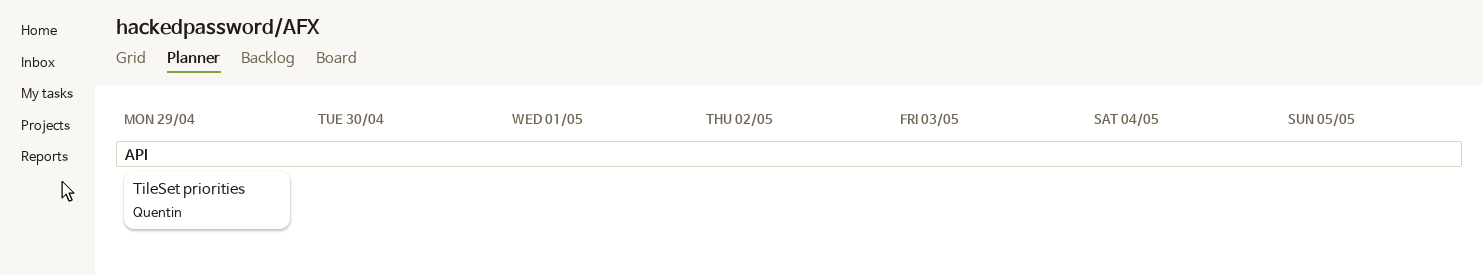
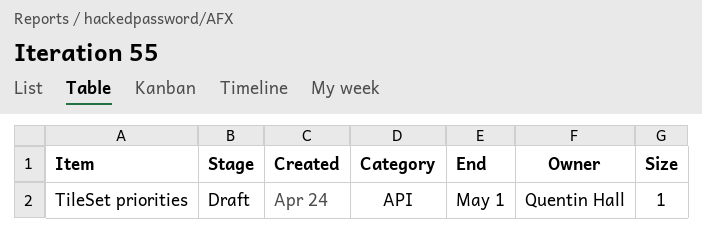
TileSet priorities, due: Apr 29 -> May 1

